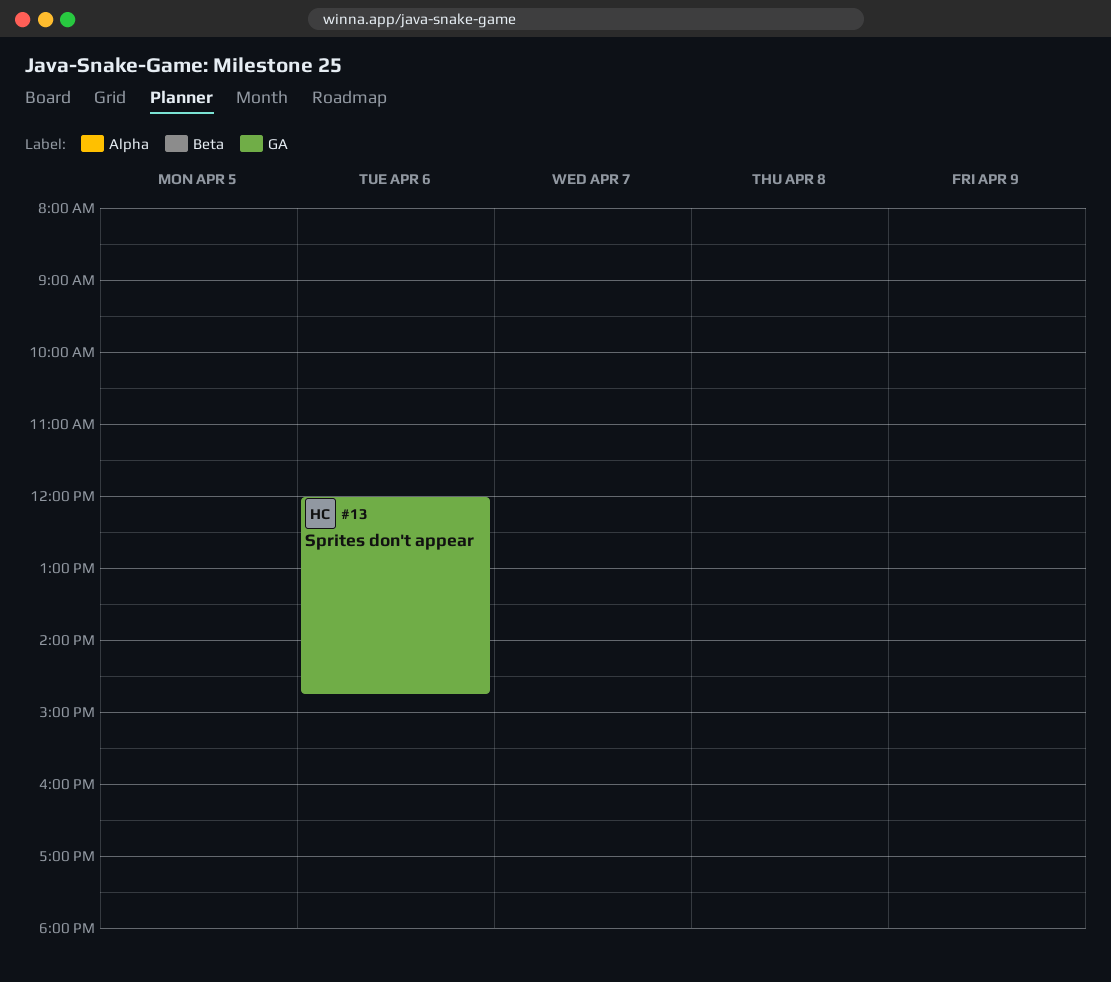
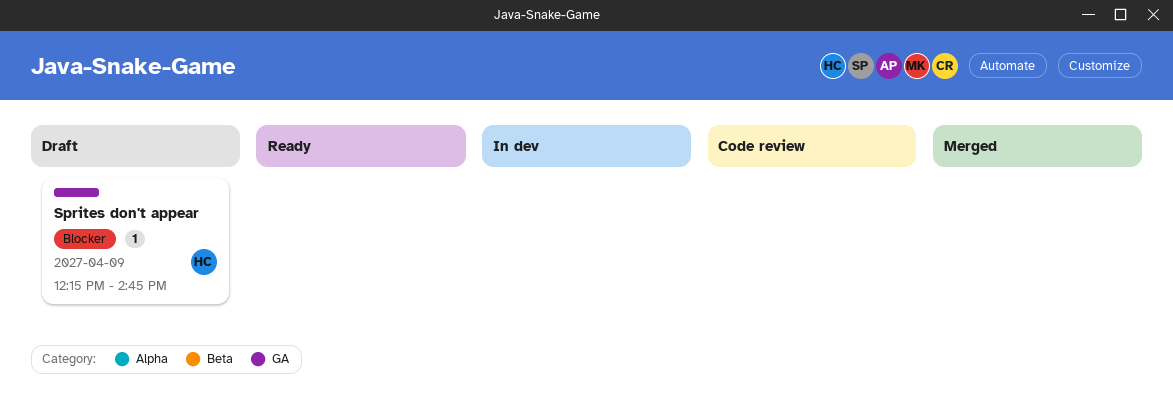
Sprites don't appear, day: Apr 6 -> Apr 9
Sprites don't appear, begins: 12:00 -> 12:15

